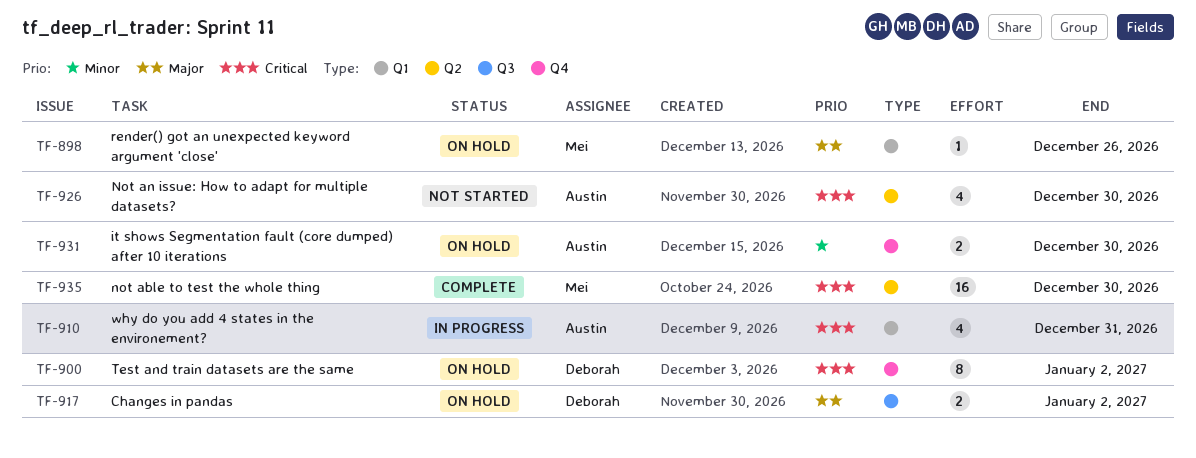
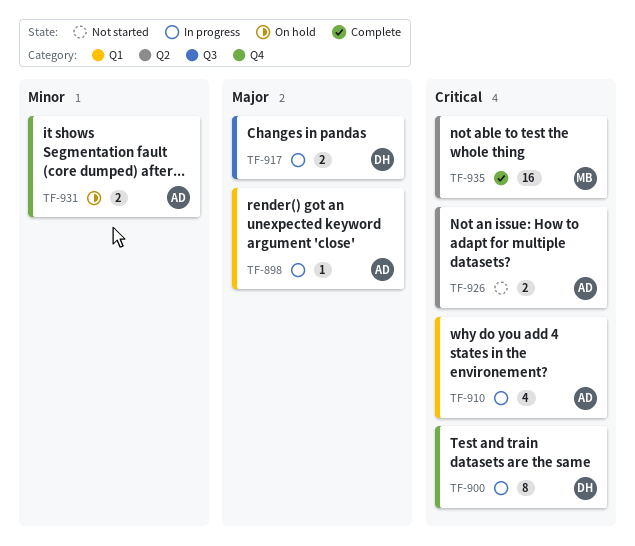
TF-898, status: On hold -> In progress
TF-898, owner: Mei -> Austin
TF-900, status: On hold -> In progress
TF-917, status: On hold -> In progress
TF-926, estimate: 4 -> 2

